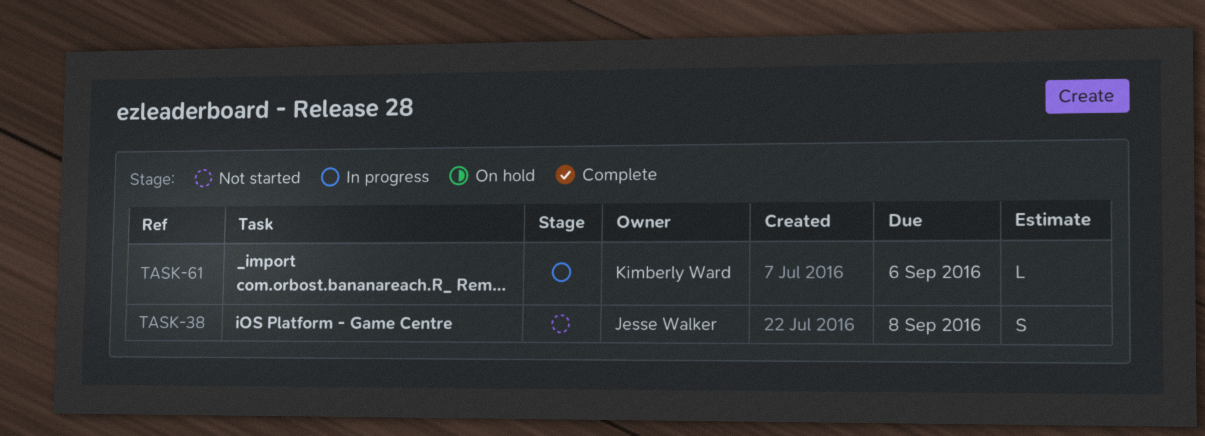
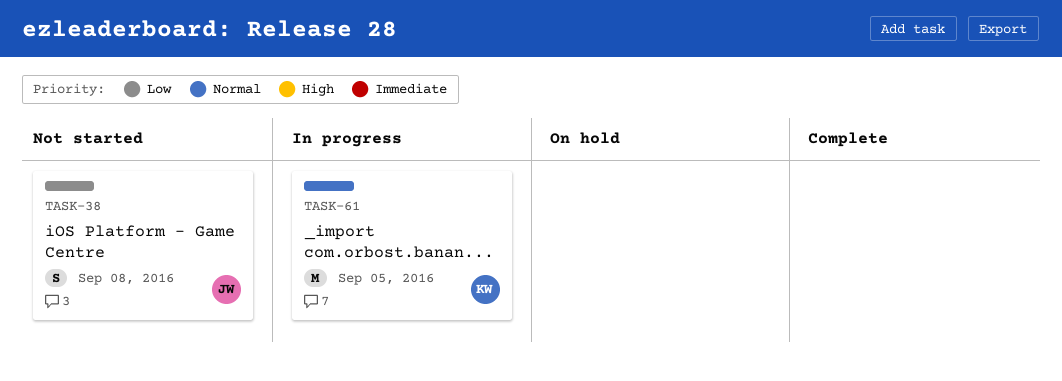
TASK-61, estimate: L -> M
TASK-61, due: Sep 6 -> Sep 5

